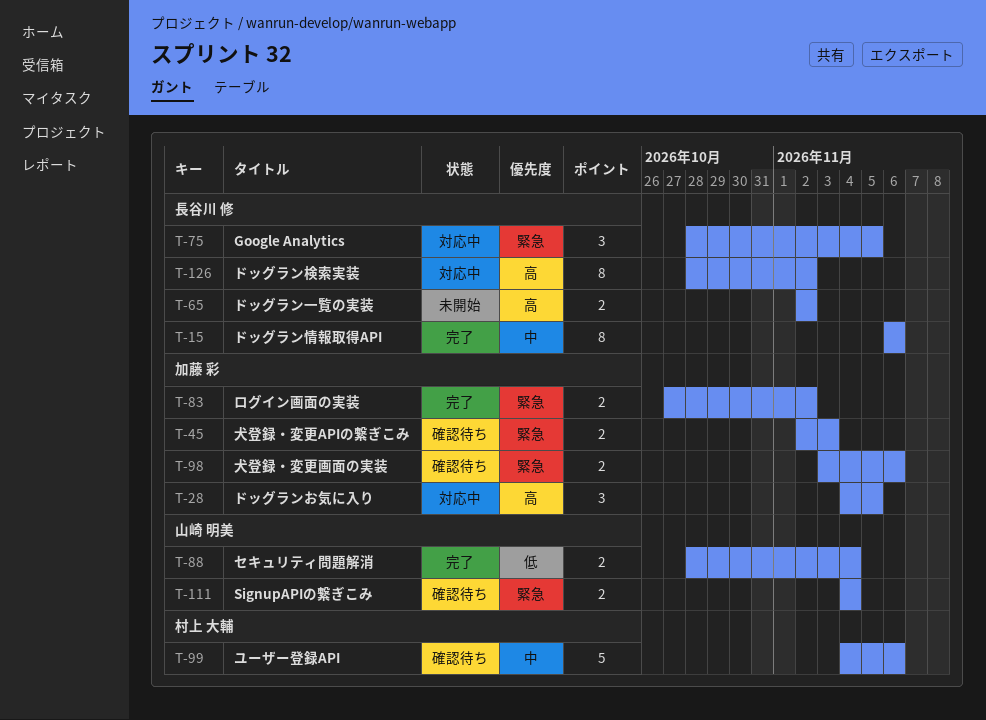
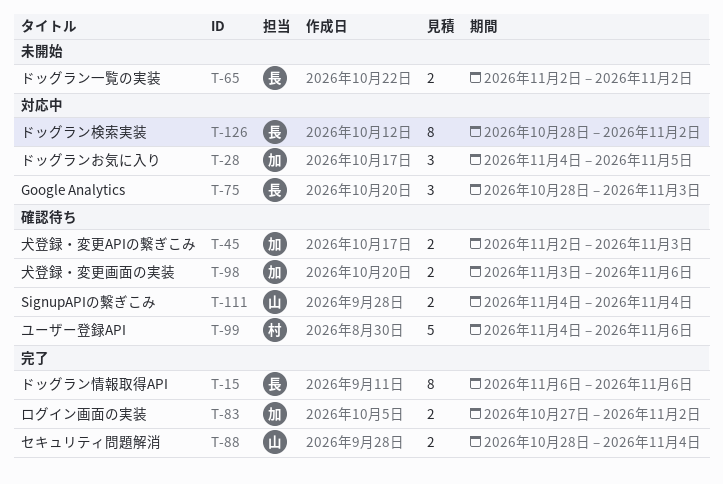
T-75, due: Nov 5 -> Nov 3

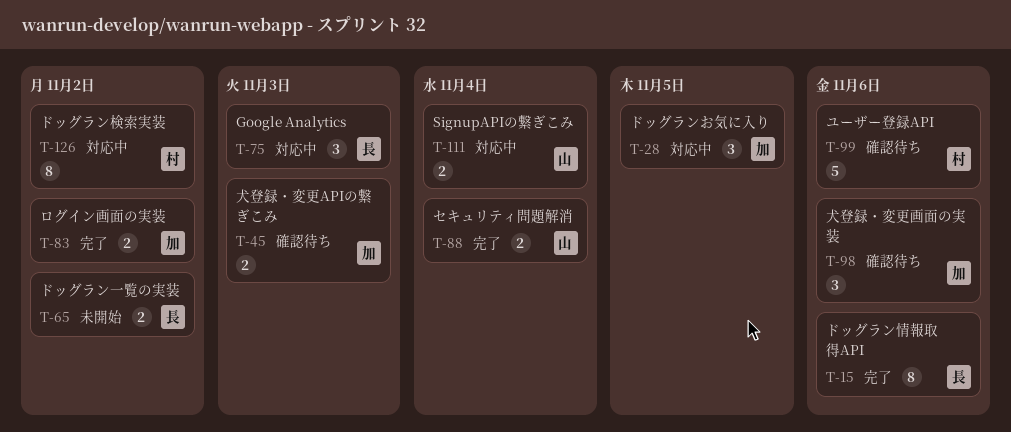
T-98, estimate: 2 -> 3
T-111, status: 確認待ち -> 対応中
T-126, owner: 長 -> 村

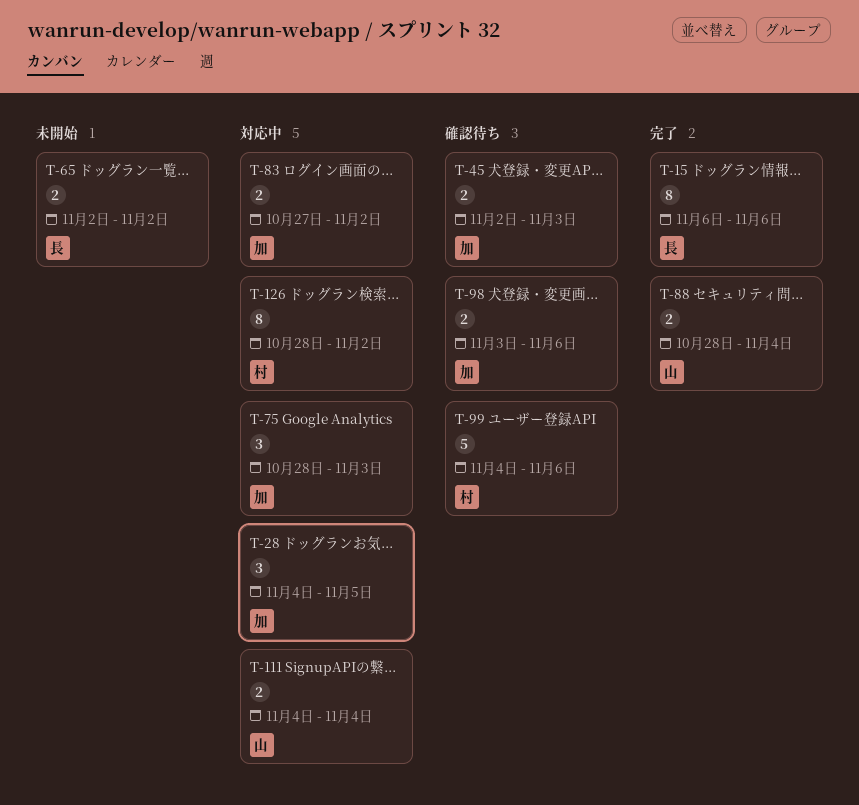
T-75, owner: 長 -> 加
T-83, status: 完了 -> 対応中
T-98, estimate: 3 -> 2

